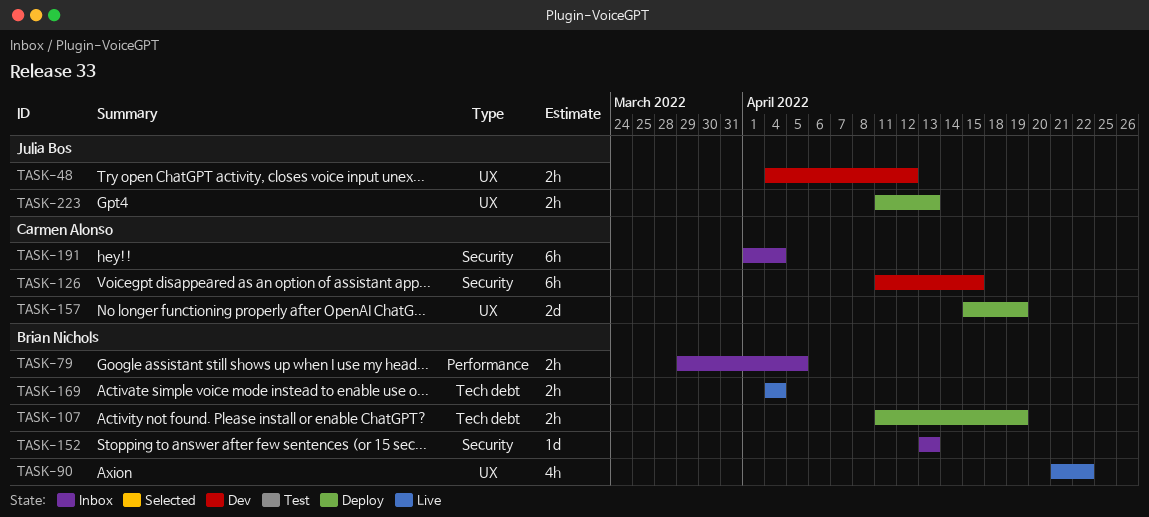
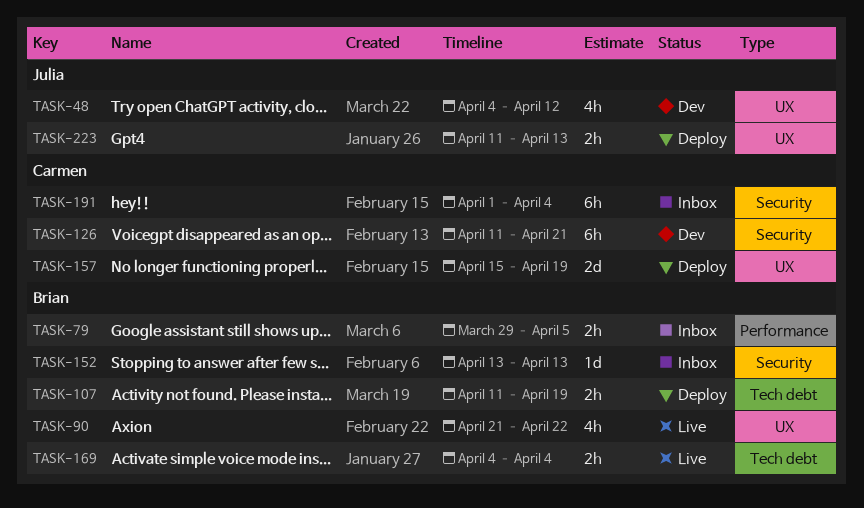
TASK-48, estimate: 2h -> 4h
TASK-126, due: Apr 15 -> Apr 21

